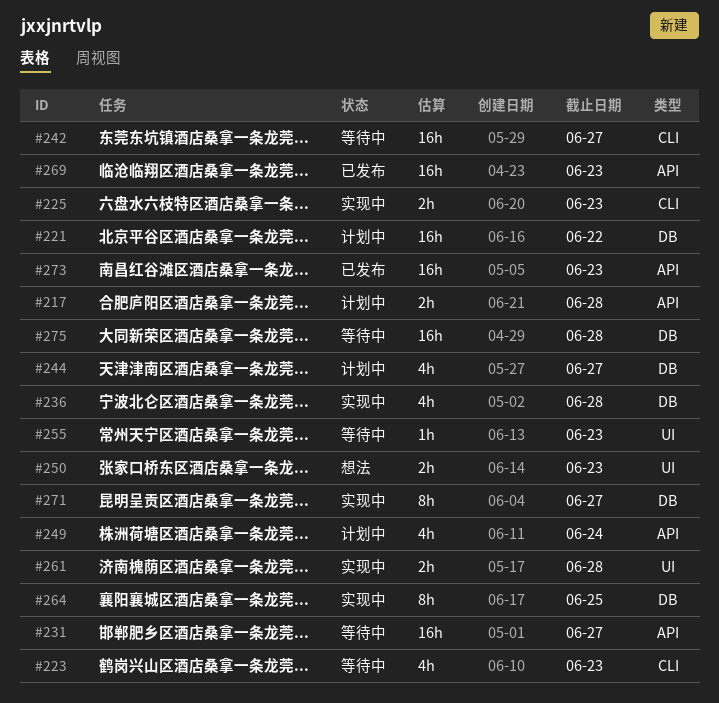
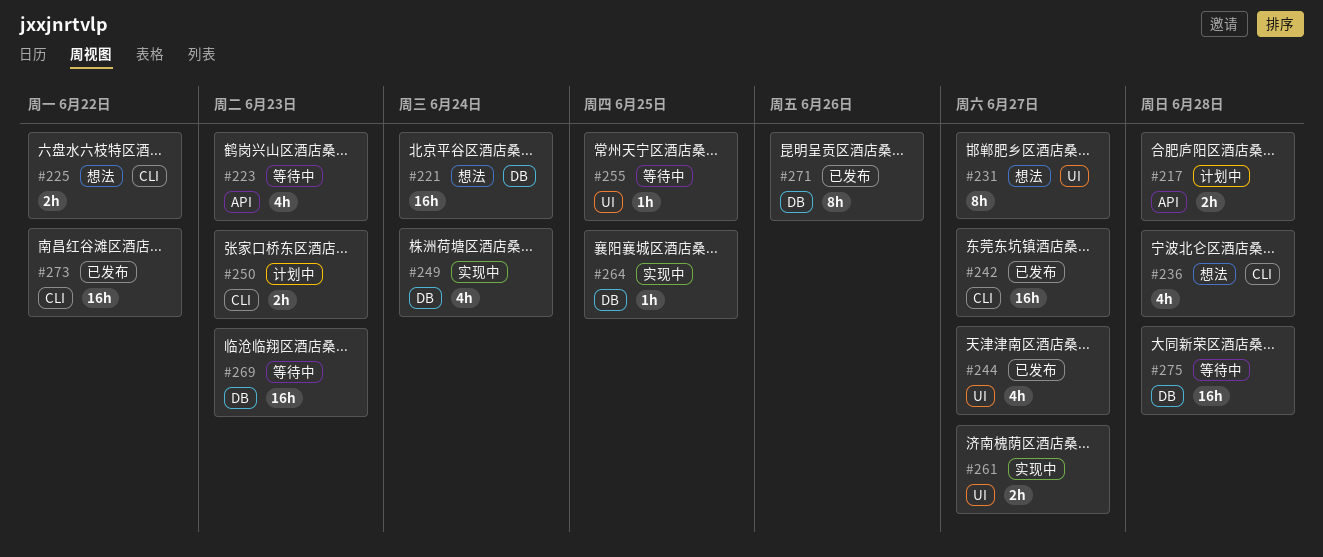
#221, status: 计划中 -> 想法
#221, due: Jun 22 -> Jun 24
#223, label: CLI -> API
#225, status: 实现中 -> 想法
#225, due: Jun 23 -> Jun 22
#231, status: 等待中 -> 想法
#231, label: API -> UI
#231, estimate: 16h -> 8h
#236, status: 实现中 -> 想法
#236, label: DB -> CLI
#242, status: 等待中 -> 已发布
#244, status: 计划中 -> 已发布
#244, label: DB -> UI
#249, status: 计划中 -> 实现中
#249, label: API -> DB
#250, status: 想法 -> 计划中
#250, label: UI -> CLI
#255, due: Jun 23 -> Jun 25
#261, due: Jun 28 -> Jun 27
#264, estimate: 8h -> 1h
#269, status: 已发布 -> 等待中
#269, label: API -> DB
#271, status: 实现中 -> 已发布
#271, due: Jun 27 -> Jun 26
#273, label: API -> CLI
#273, due: Jun 23 -> Jun 22

